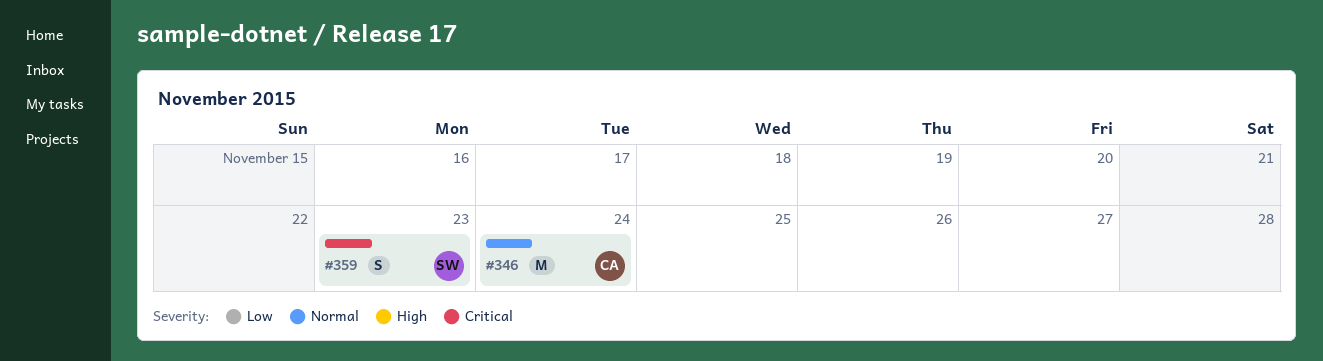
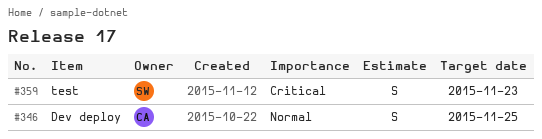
#346, estimate: M -> S
#346, due: Nov 24 -> Nov 25

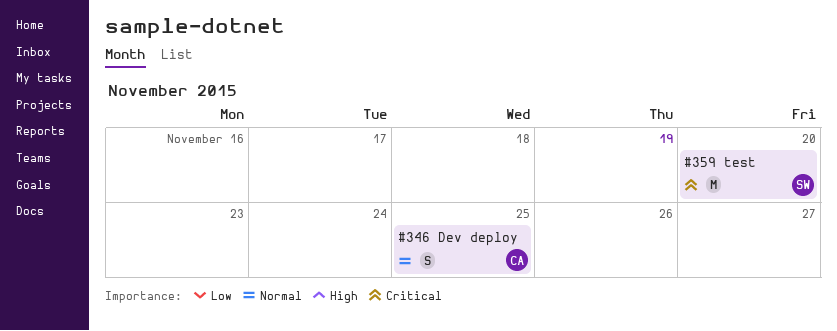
#359, estimate: S -> M
#359, due: Nov 23 -> Nov 20

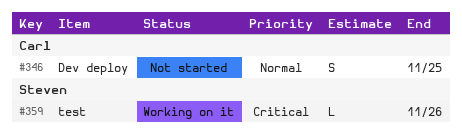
#359, estimate: M -> L
#359, due: Nov 20 -> Nov 26

